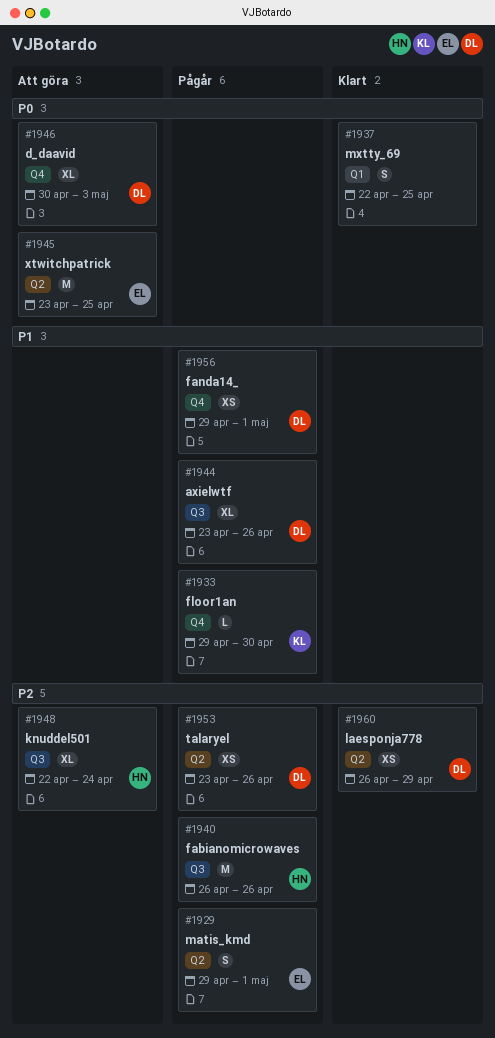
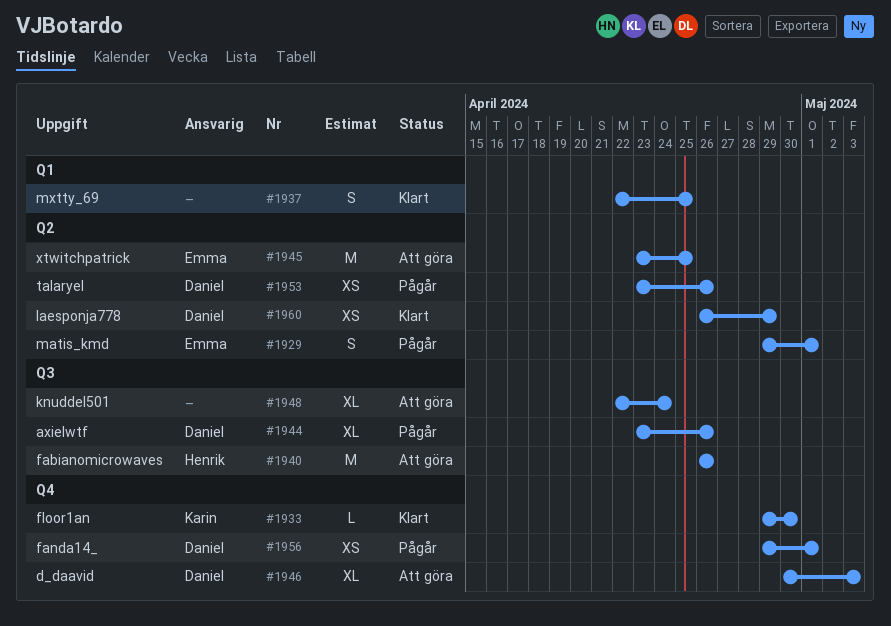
#1933, status: Pågår -> Klart
#1940, status: Pågår -> Att göra
#1948, owner: Henrik -> none

